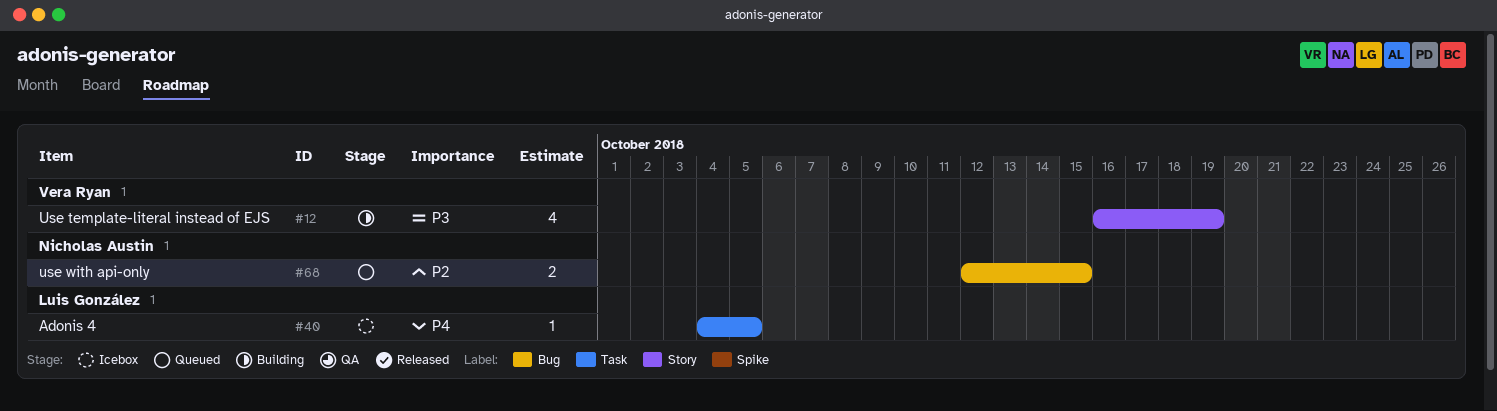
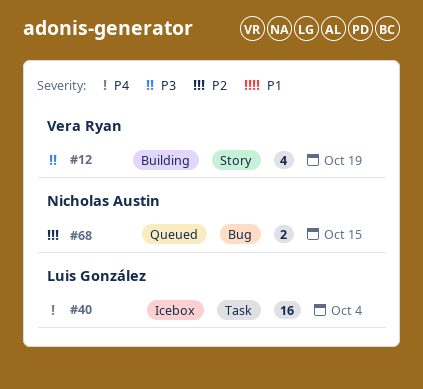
#40, estimate: 1 -> 16
#40, due: Oct 5 -> Oct 4

